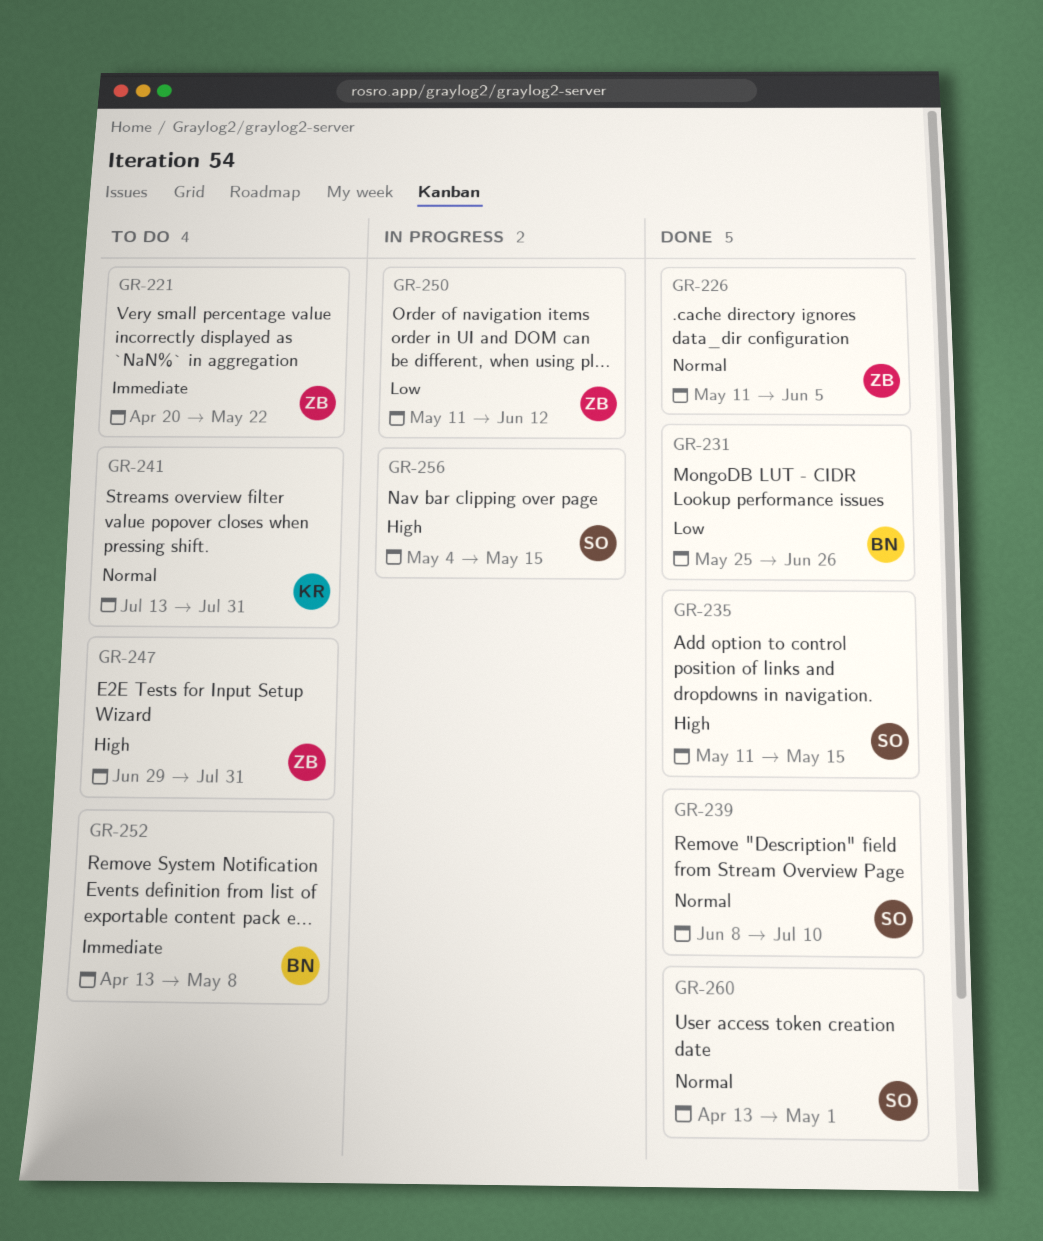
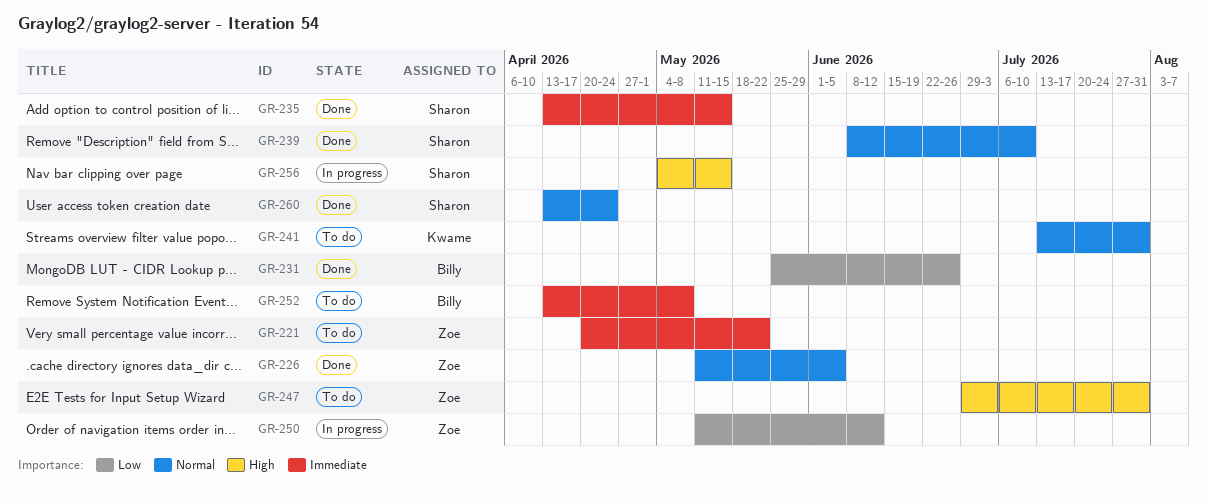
GR-235, priority: High -> Immediate
GR-235, start: May 11 -> Apr 13
GR-260, due: May 1 -> Apr 24

